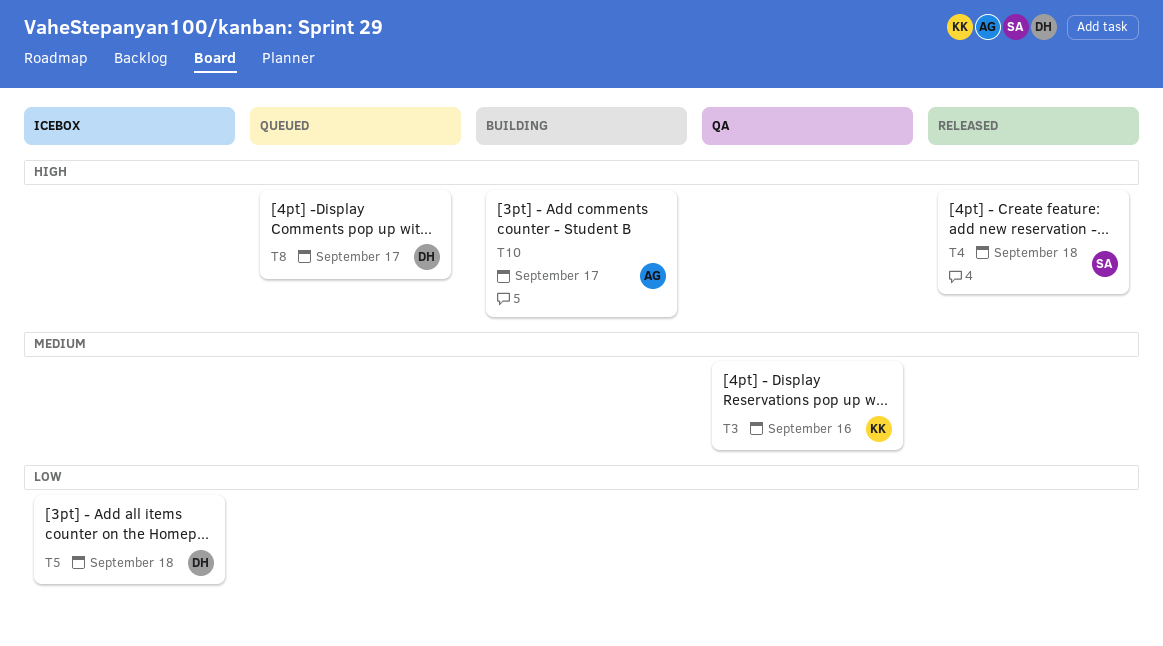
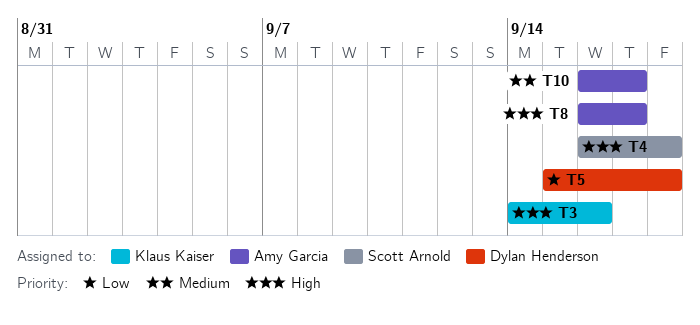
T3, priority: Medium -> High
T8, owner: Dylan Henderson -> Amy Garcia
T10, priority: High -> Medium

